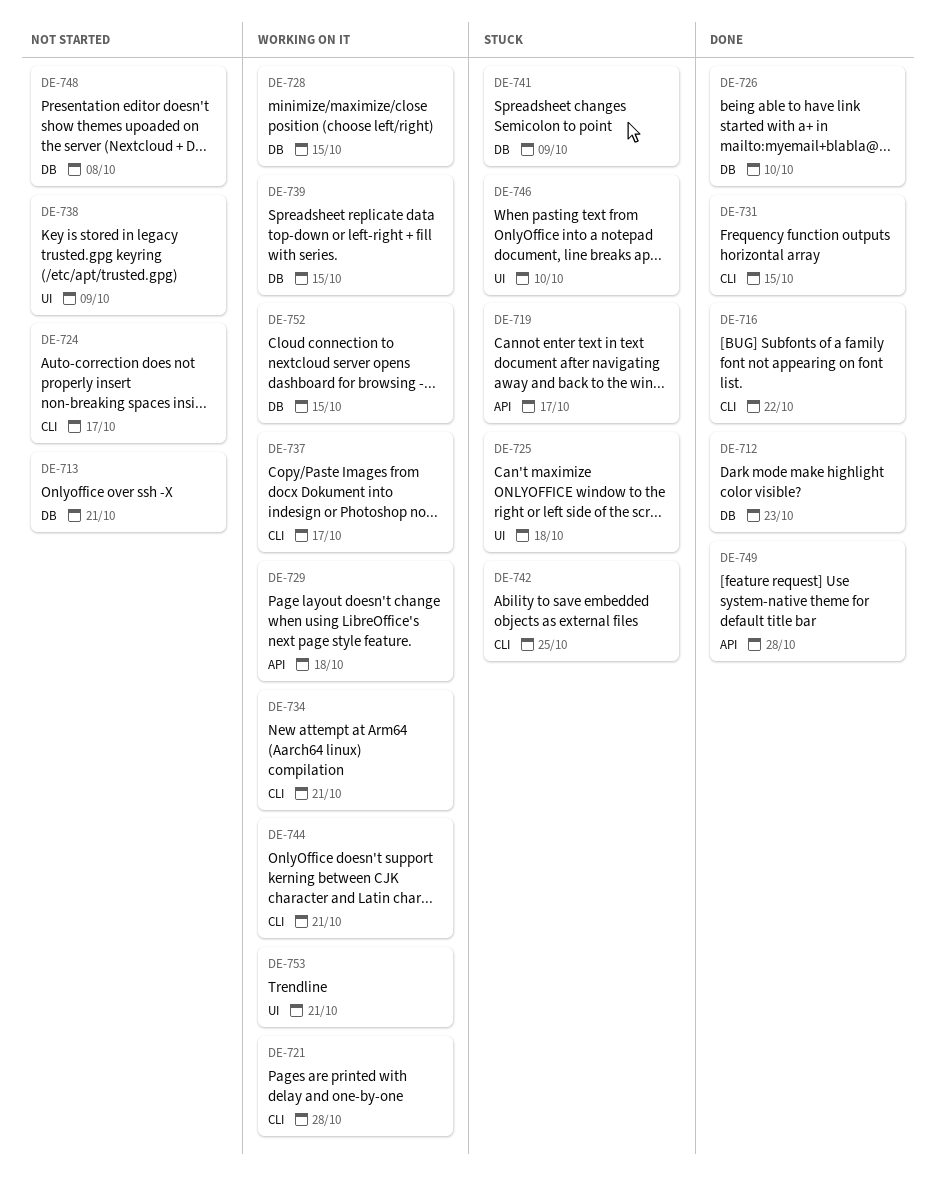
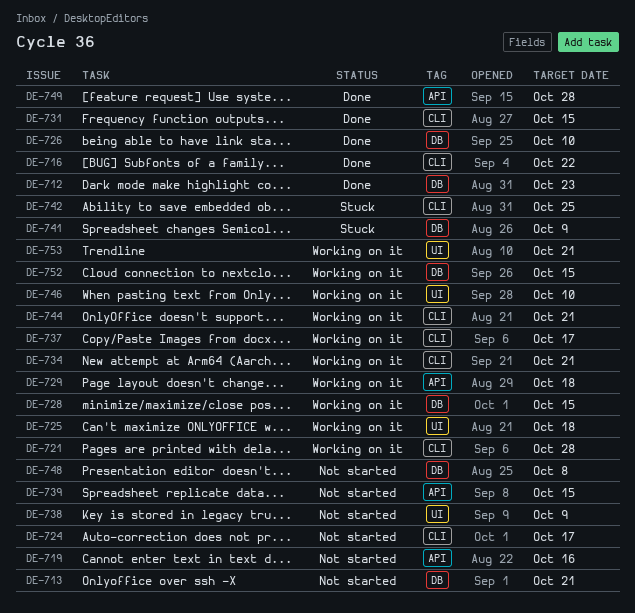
DE-719, status: Stuck -> Not started
DE-719, due: Oct 17 -> Oct 16
DE-725, status: Stuck -> Working on it
DE-739, status: Working on it -> Not started
DE-739, label: DB -> API
DE-746, status: Stuck -> Working on it

